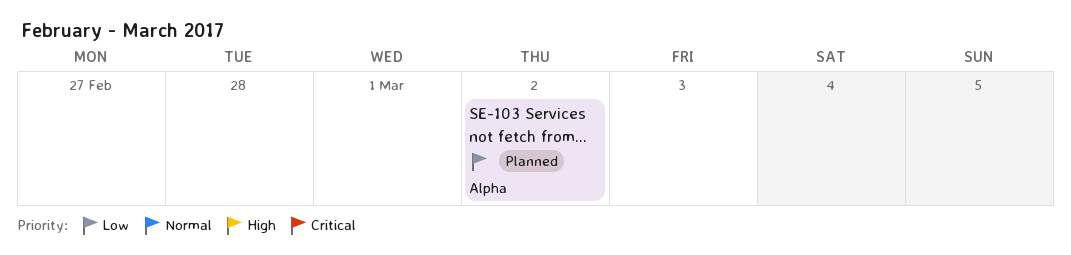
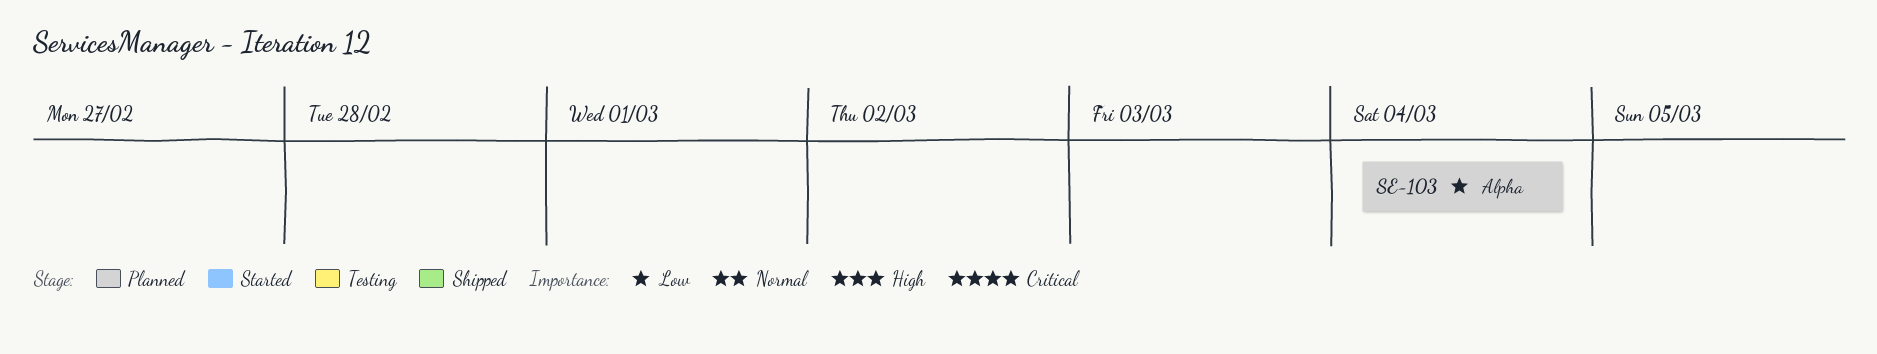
SE-103, due: Mar 2 -> Mar 4

